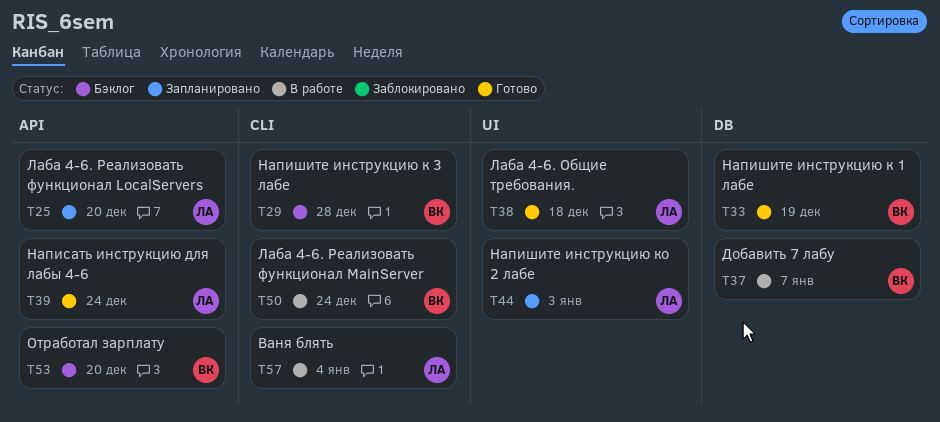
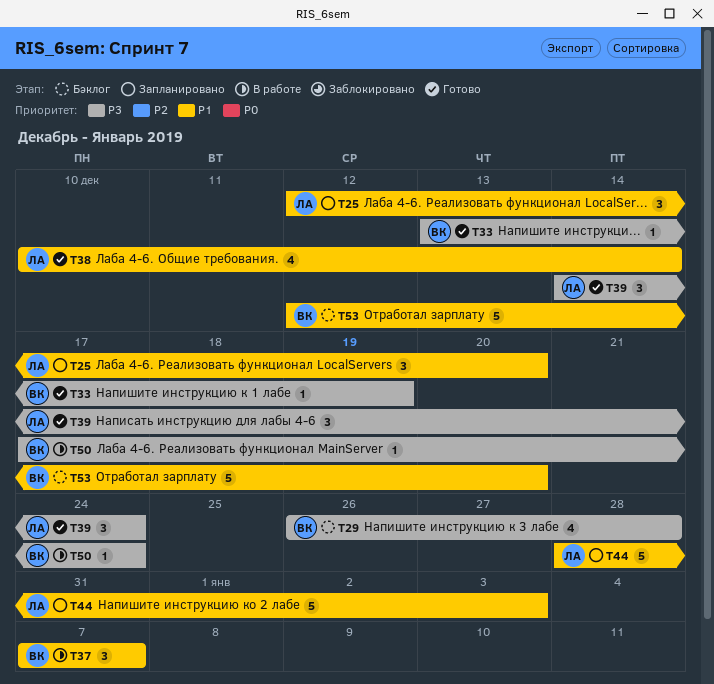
T38, due: Dec 18 -> Dec 14
T57: present -> none

